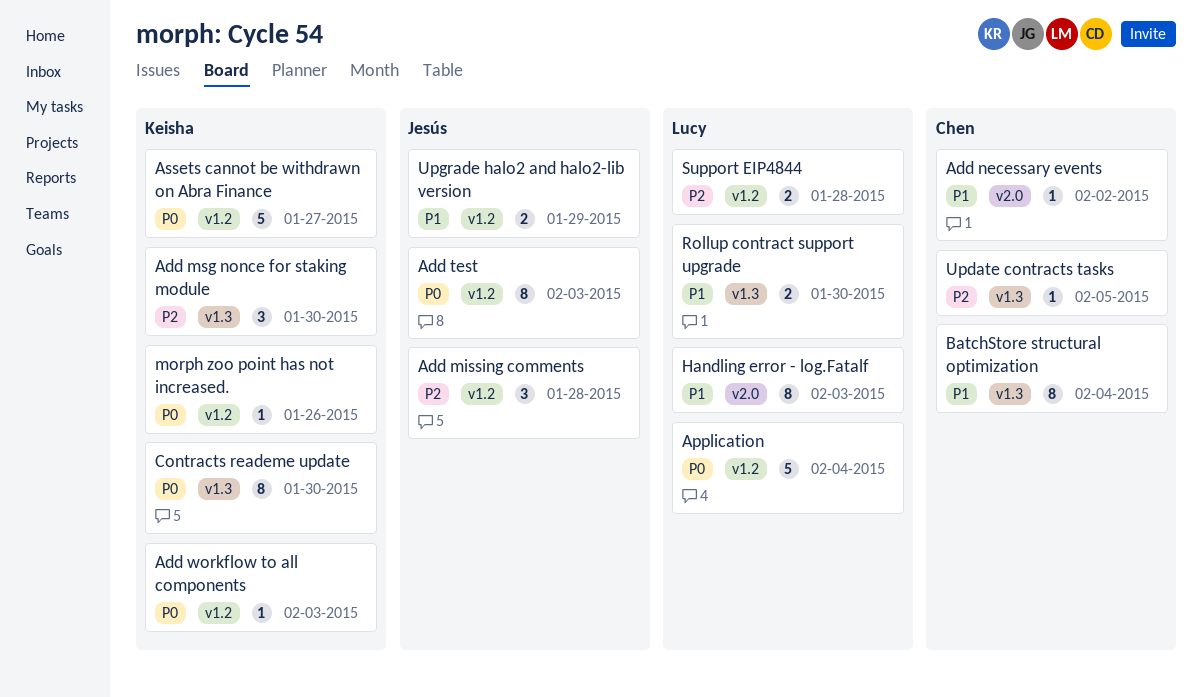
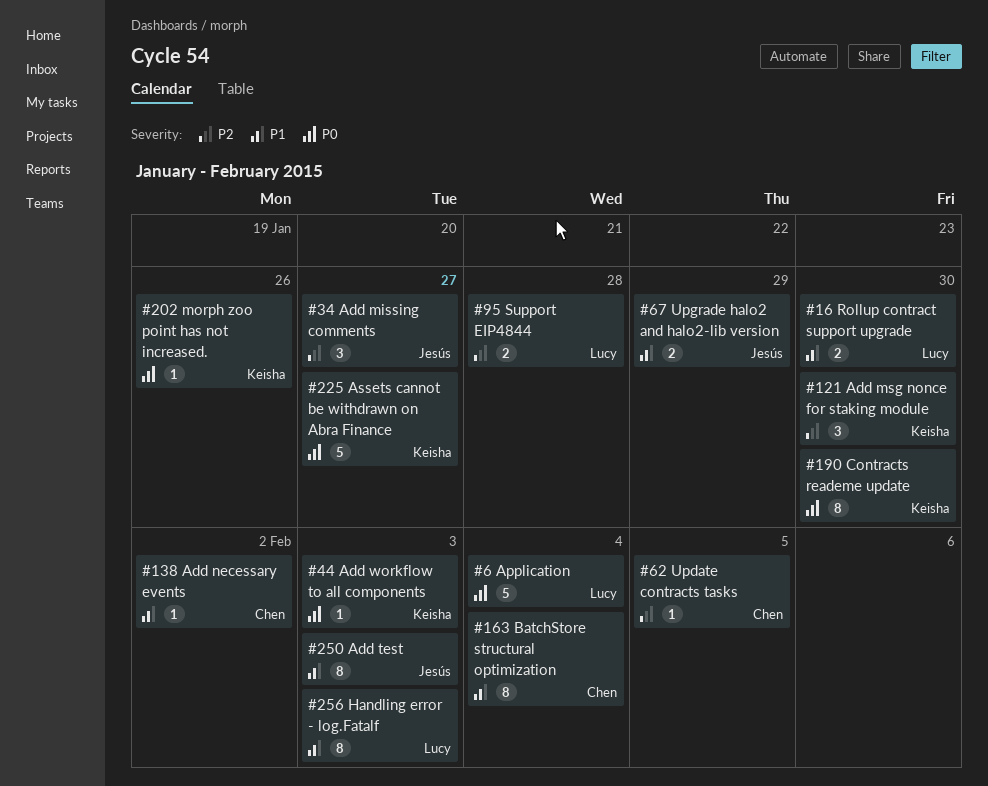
Add missing comments, due: Jan 28 -> Jan 27
Add test, priority: P0 -> P1

